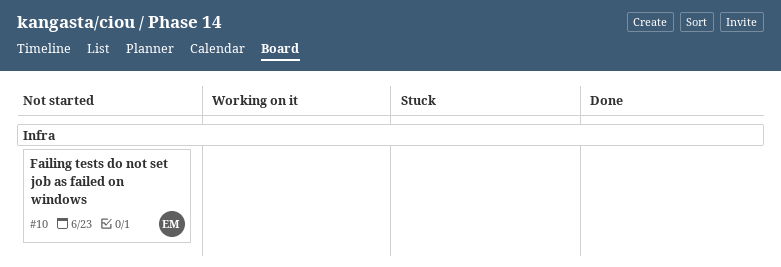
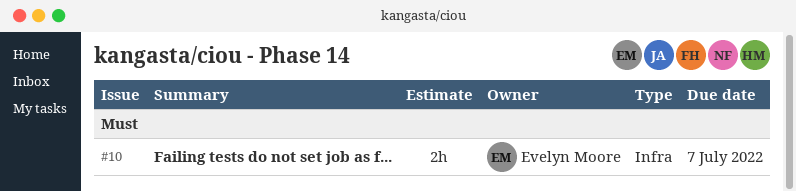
#10, due: Jun 23 -> Jul 7

